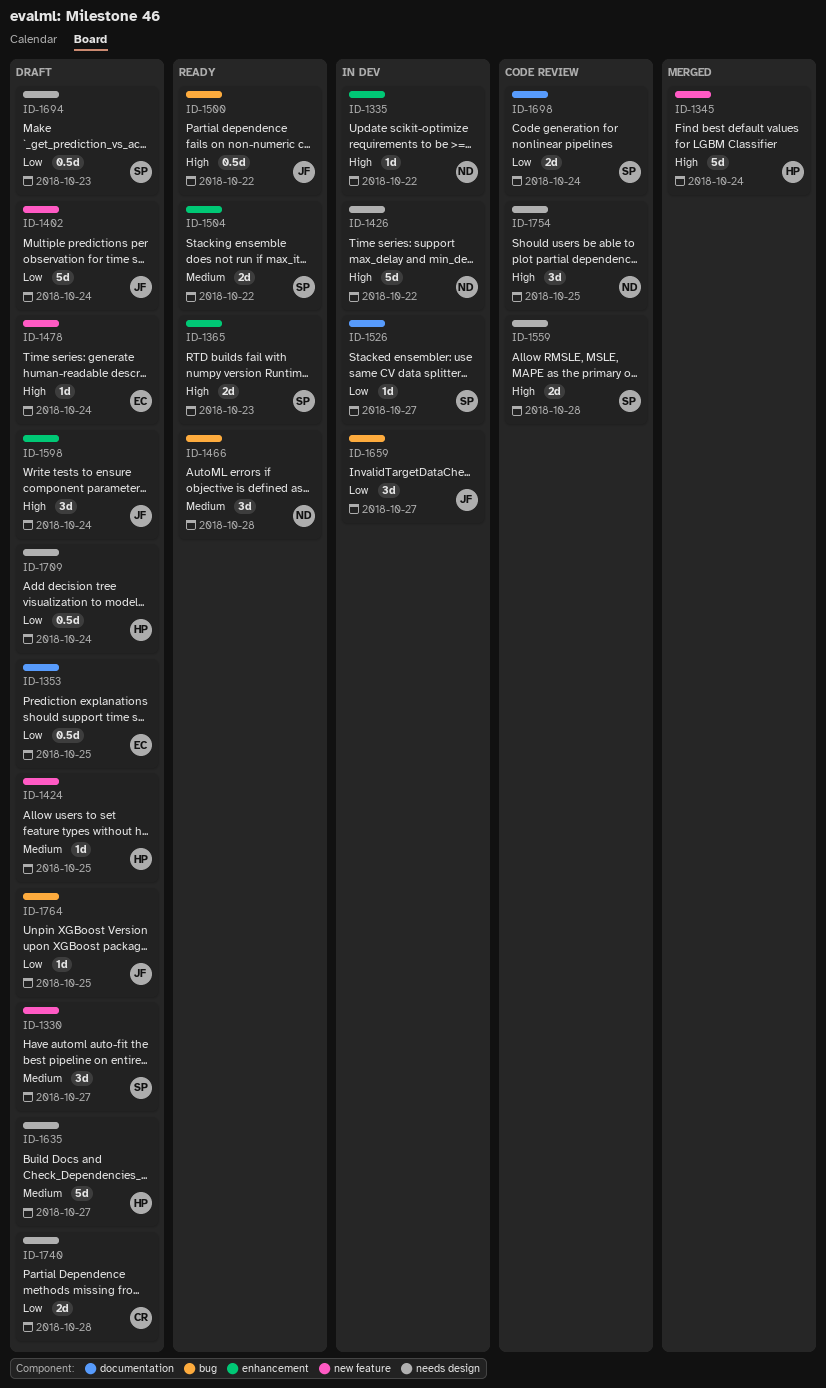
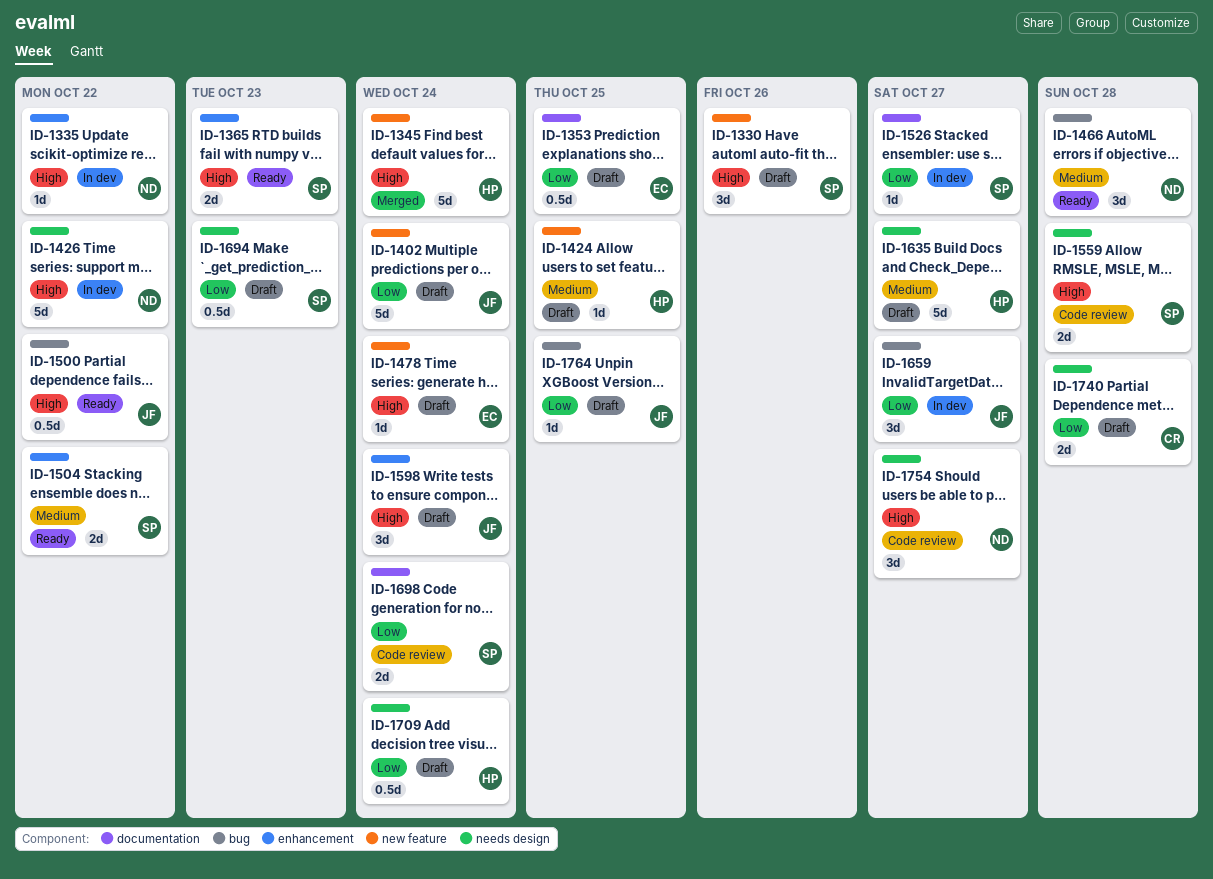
ID-1330, priority: Medium -> High
ID-1330, due: Oct 27 -> Oct 26
ID-1754, due: Oct 25 -> Oct 27

